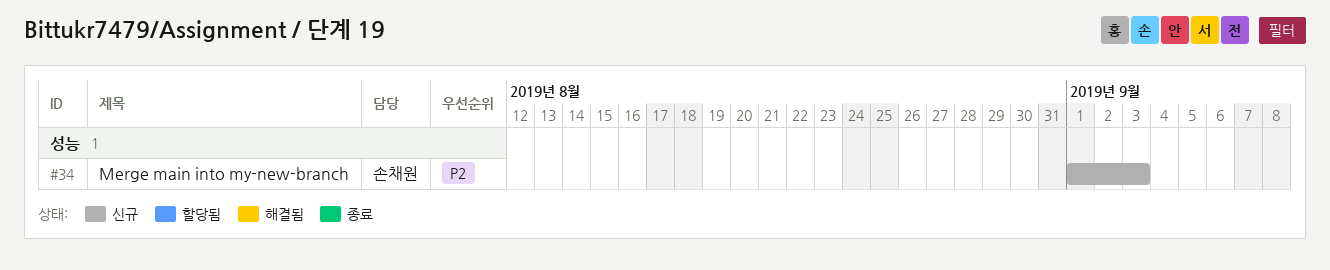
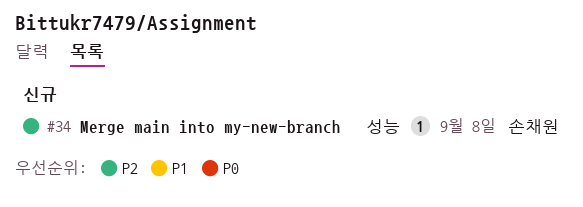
#34, due: Sep 3 -> Sep 8

